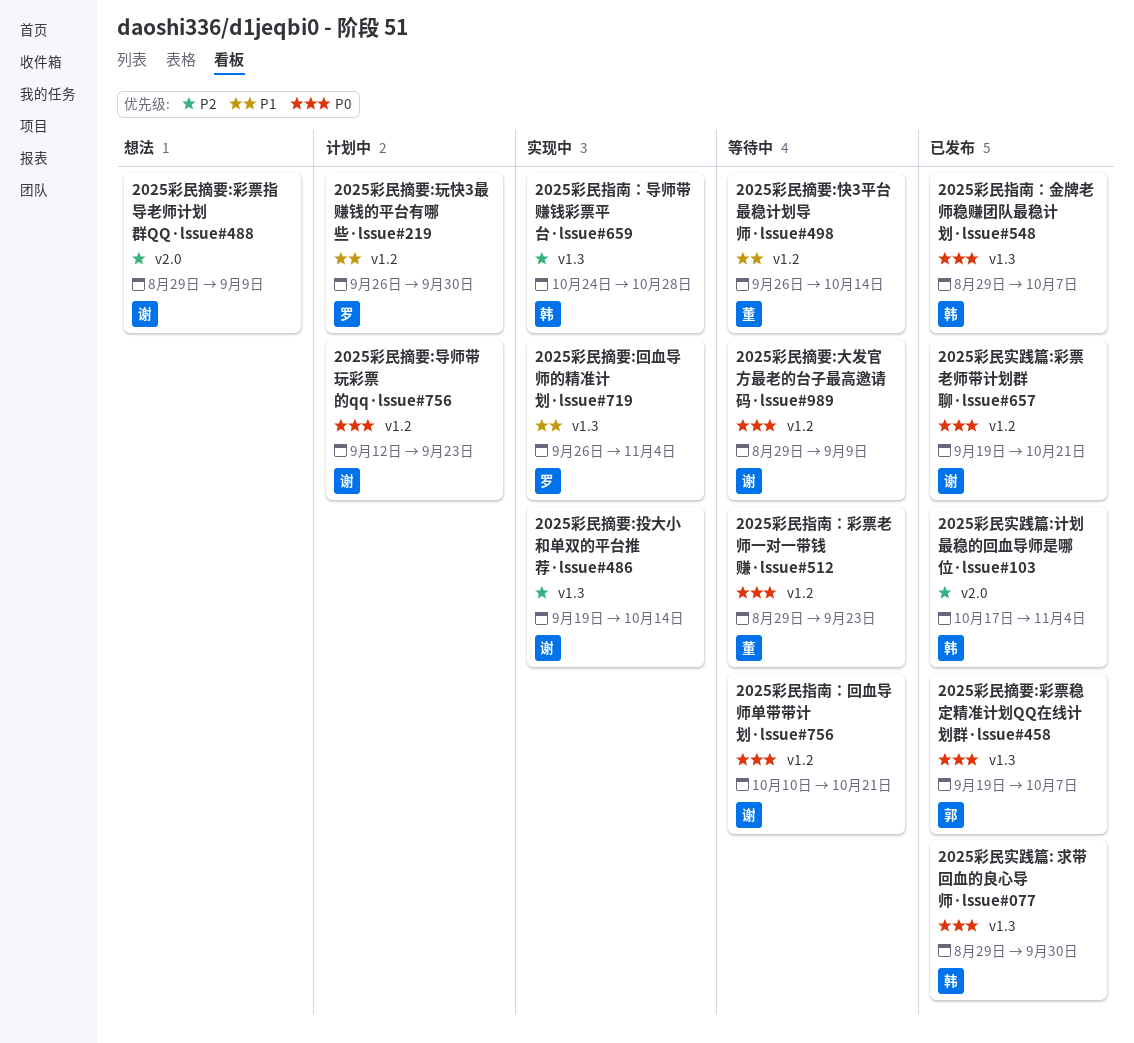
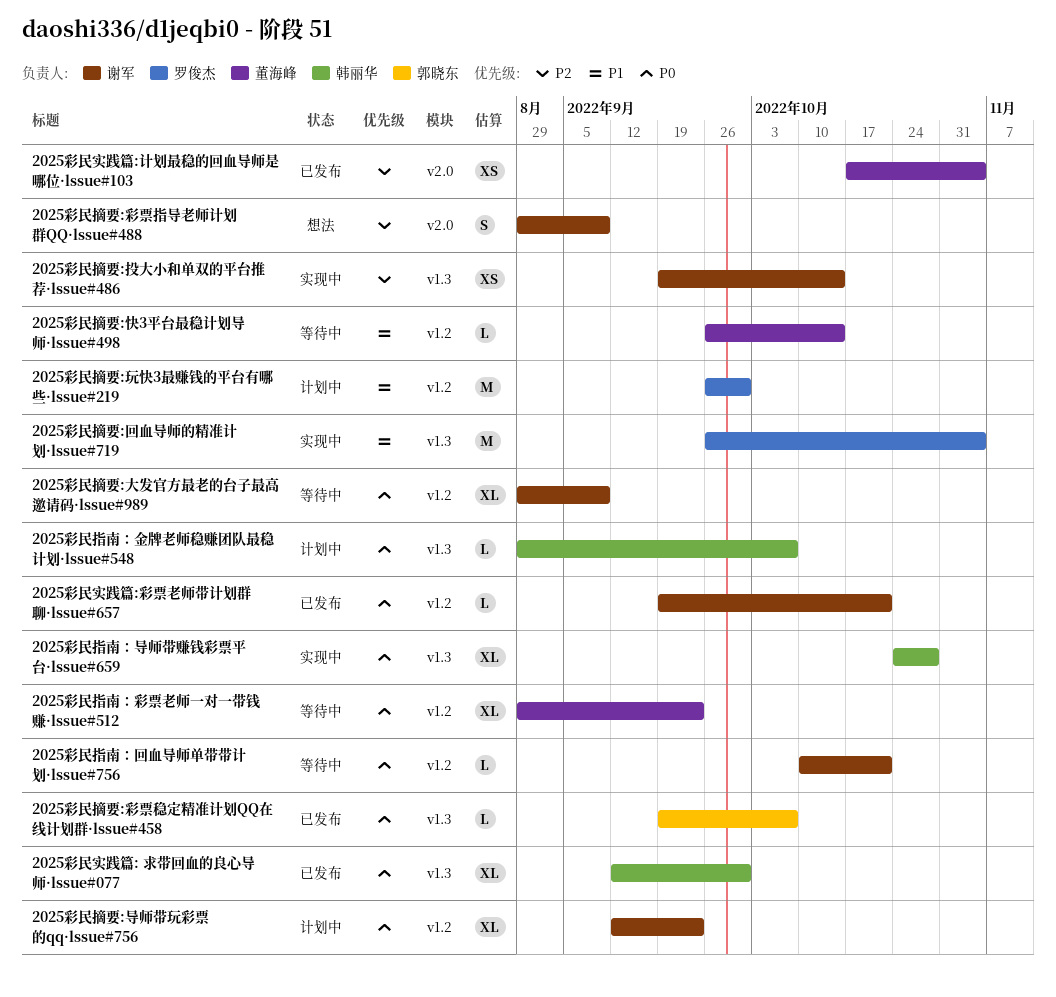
2025彩民实践篇: 求带回血的良心导师·lssue#077, start: Aug 29 -> Sep 12
2025彩民实践篇:计划最稳的回血导师是哪位·lssue#103, owner: 韩丽华 -> 董海峰
2025彩民指南：导师带赚钱彩票平台·lssue#659, priority: P2 -> P0
2025彩民指南：金牌老师稳赚团队最稳计划·lssue#548, status: 已发布 -> 计划中

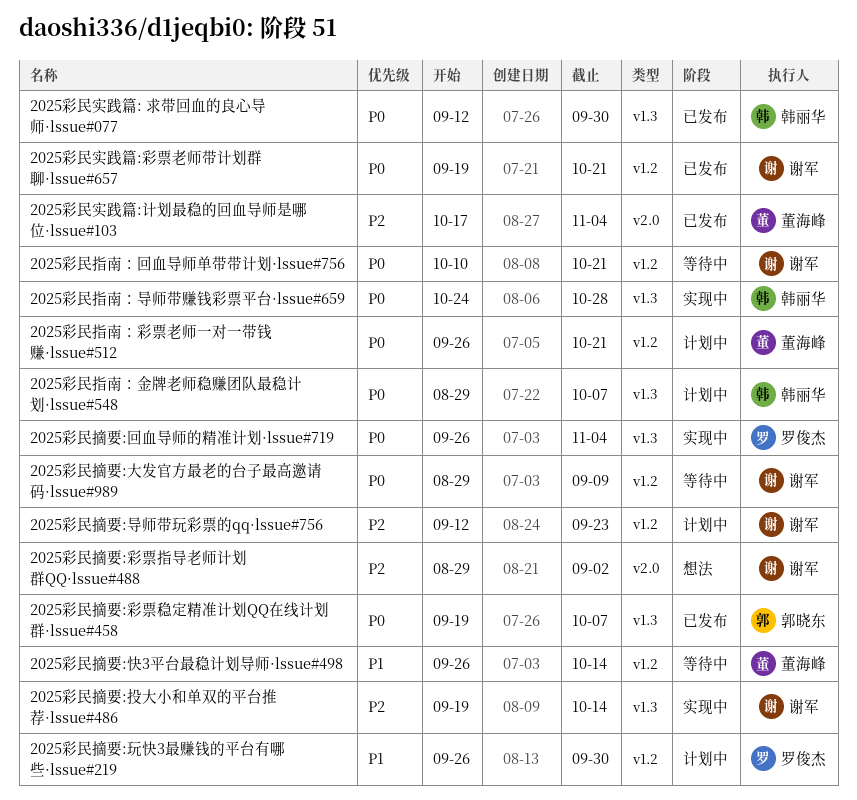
2025彩民指南：彩票老师一对一带钱赚·lssue#512, status: 等待中 -> 计划中
2025彩民指南：彩票老师一对一带钱赚·lssue#512, start: Aug 29 -> Sep 26
2025彩民指南：彩票老师一对一带钱赚·lssue#512, due: Sep 23 -> Oct 21
2025彩民摘要:回血导师的精准计划·lssue#719, priority: P1 -> P0
2025彩民摘要:导师带玩彩票的qq·lssue#756, priority: P0 -> P2
2025彩民摘要:彩票指导老师计划群QQ·lssue#488, due: Sep 9 -> Sep 2

